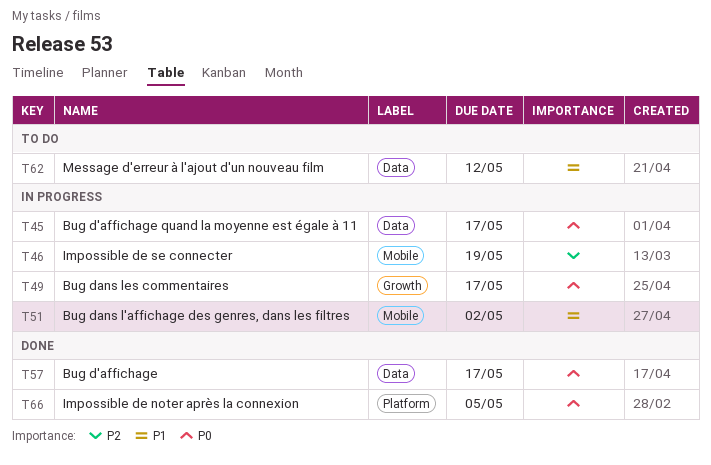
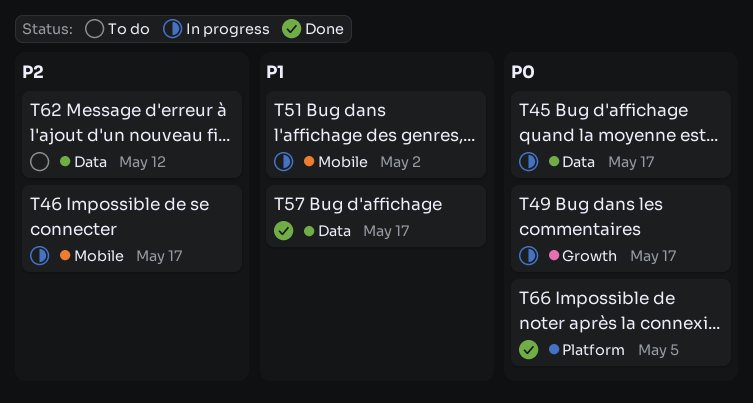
T46, due: May 19 -> May 17
T57, priority: P0 -> P1
T62, priority: P1 -> P2

